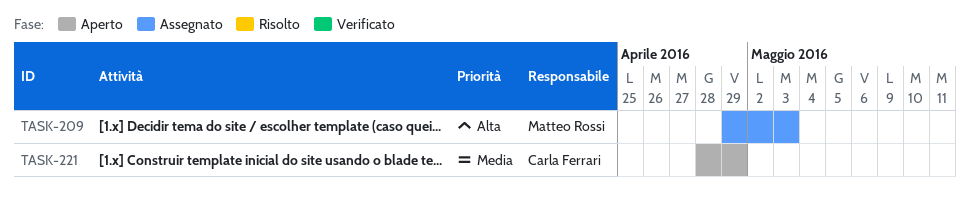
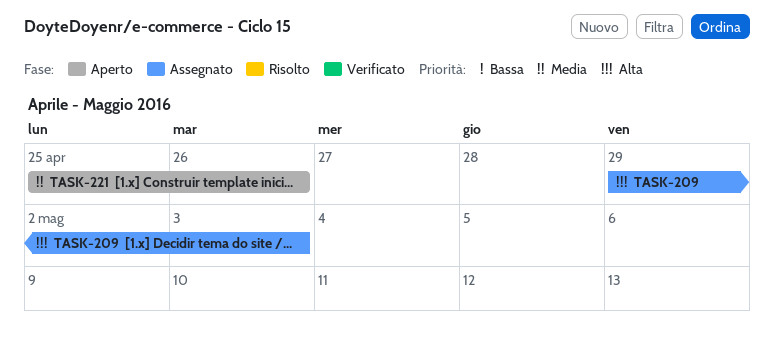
TASK-221, start: Apr 28 -> Apr 25
TASK-221, due: Apr 29 -> Apr 26

